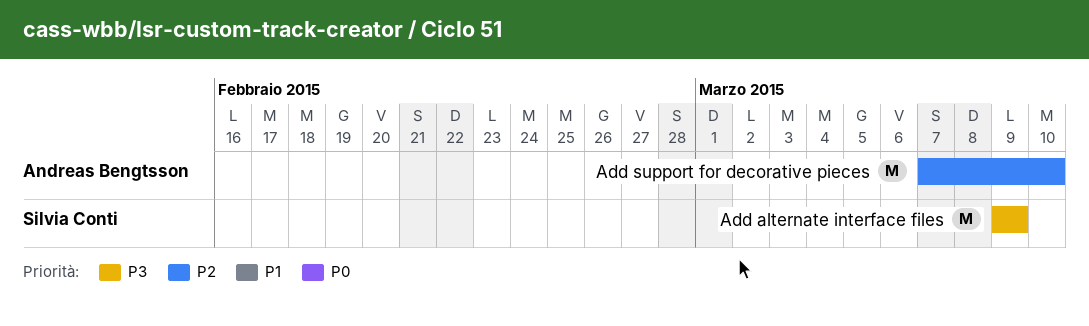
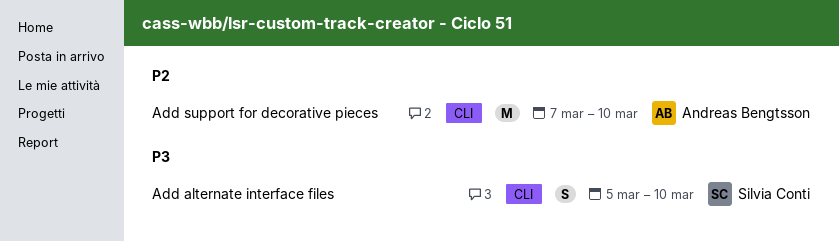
Add alternate interface files, estimate: M -> S
Add alternate interface files, start: Mar 9 -> Mar 5
Add alternate interface files, due: Mar 9 -> Mar 10

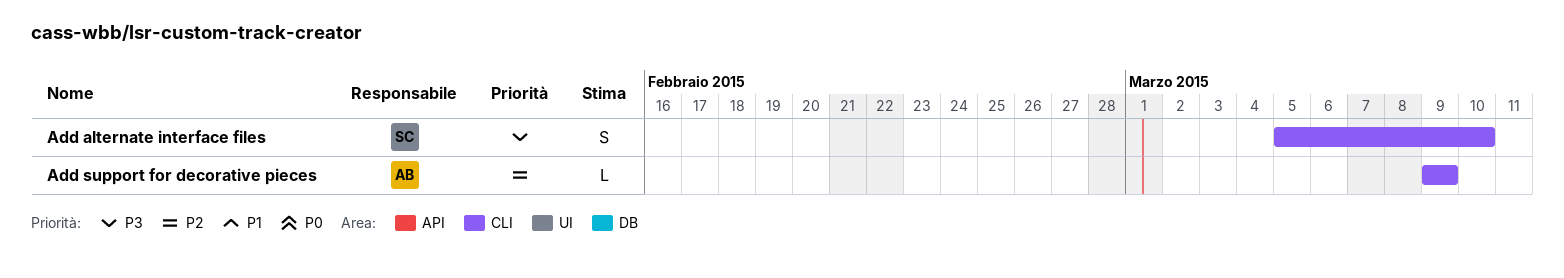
Add support for decorative pieces, estimate: M -> L
Add support for decorative pieces, start: Mar 7 -> Mar 9
Add support for decorative pieces, due: Mar 10 -> Mar 9

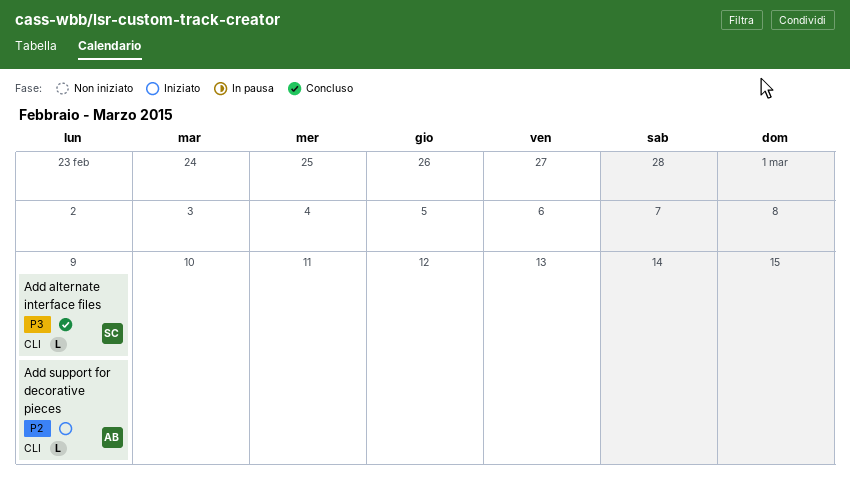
Add alternate interface files, estimate: S -> L
Add alternate interface files, due: Mar 10 -> Mar 9

